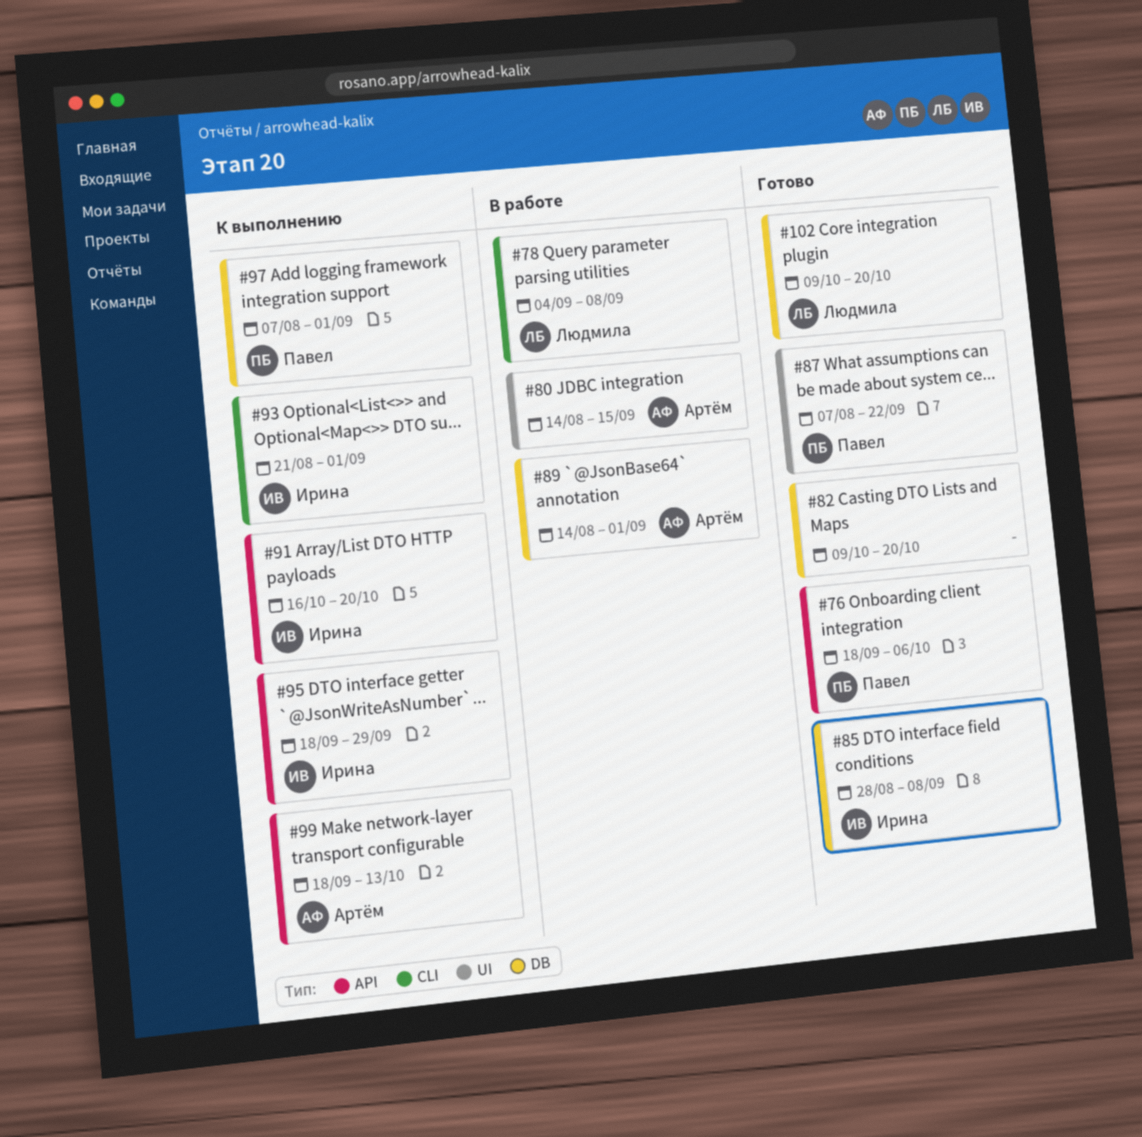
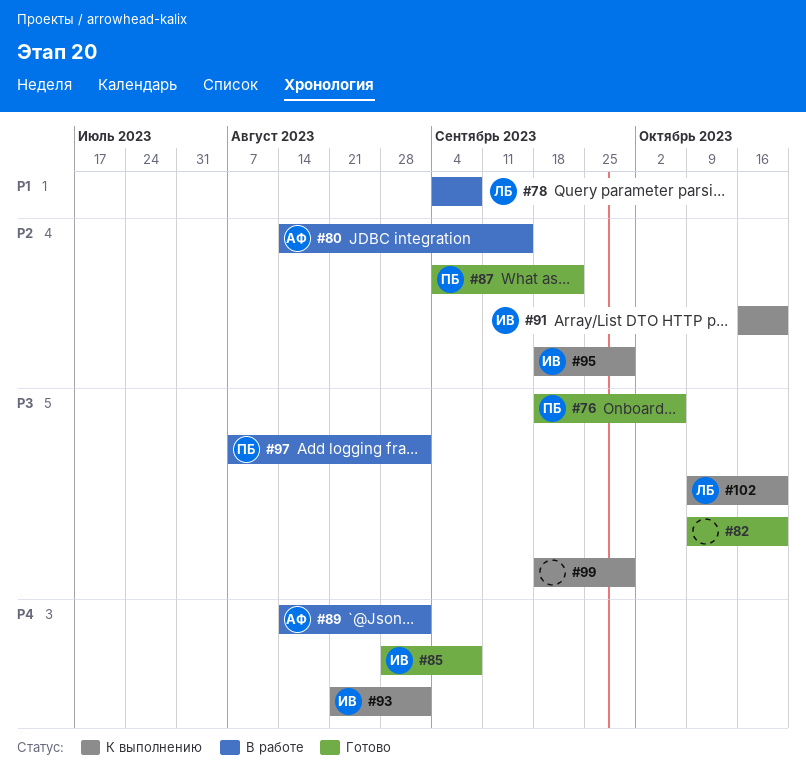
#87, start: Aug 7 -> Sep 4
#97, status: К выполнению -> В работе
#99, owner: Артём -> none
#99, due: Oct 13 -> Sep 29
#102, status: Готово -> К выполнению

